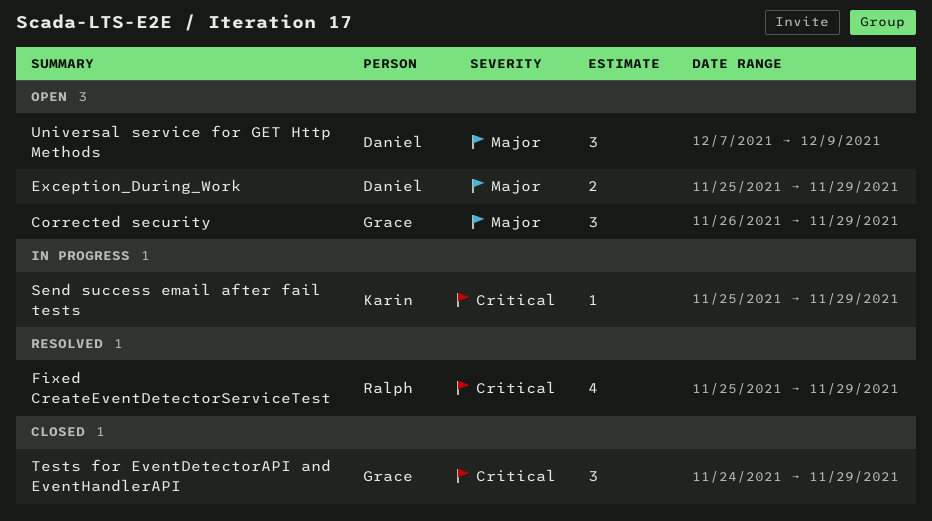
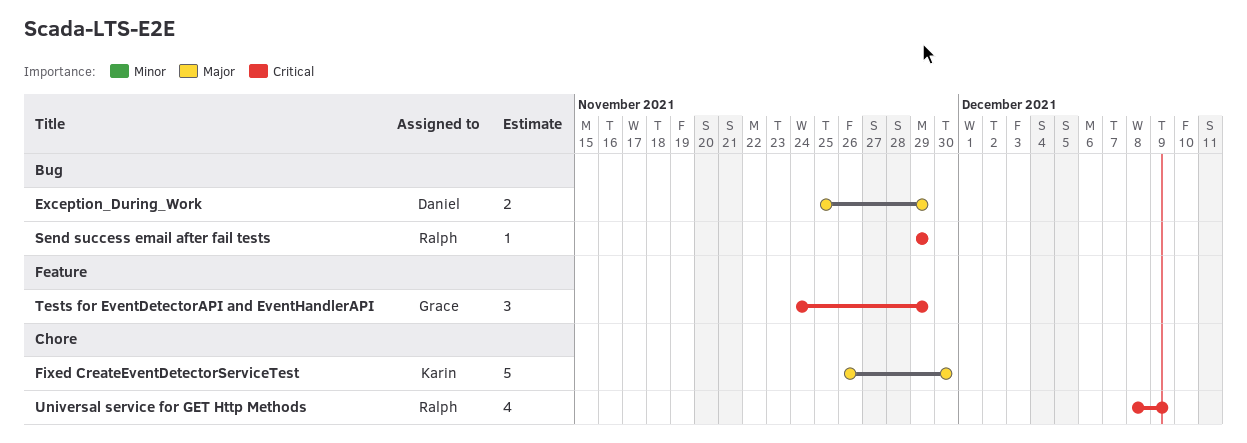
Corrected security: present -> none
Fixed CreateEventDetectorServiceTest, owner: Ralph -> Karin
Fixed CreateEventDetectorServiceTest, priority: Critical -> Major
Fixed CreateEventDetectorServiceTest, estimate: 4 -> 5
Fixed CreateEventDetectorServiceTest, start: Nov 25 -> Nov 26
Fixed CreateEventDetectorServiceTest, due: Nov 29 -> Nov 30
Send success email after fail tests, owner: Karin -> Ralph
Send success email after fail tests, start: Nov 25 -> Nov 29
Universal service for GET Http Methods, owner: Daniel -> Ralph
Universal service for GET Http Methods, priority: Major -> Critical
Universal service for GET Http Methods, estimate: 3 -> 4
Universal service for GET Http Methods, start: Dec 7 -> Dec 8

